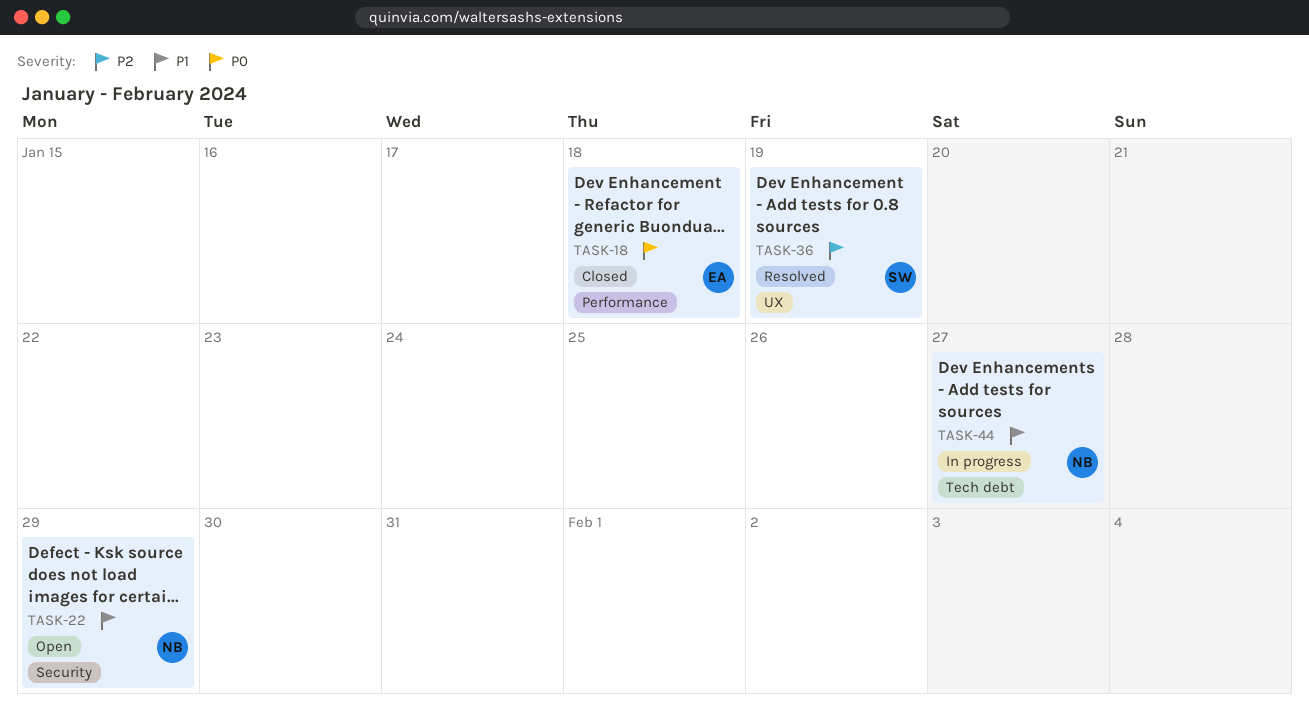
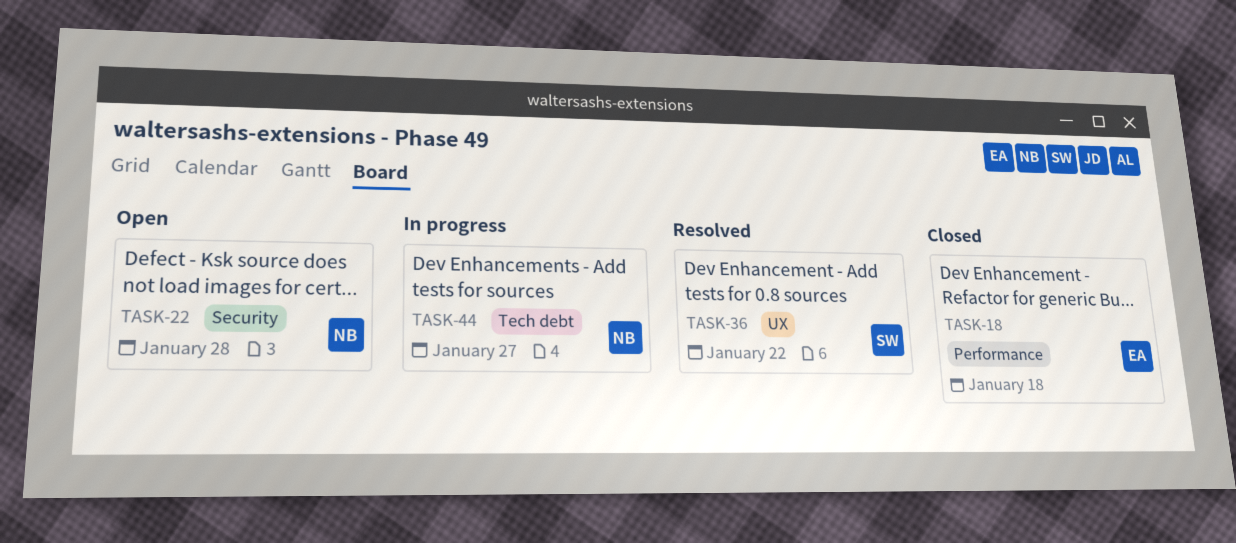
TASK-22, due: Jan 29 -> Jan 28
TASK-36, due: Jan 19 -> Jan 22

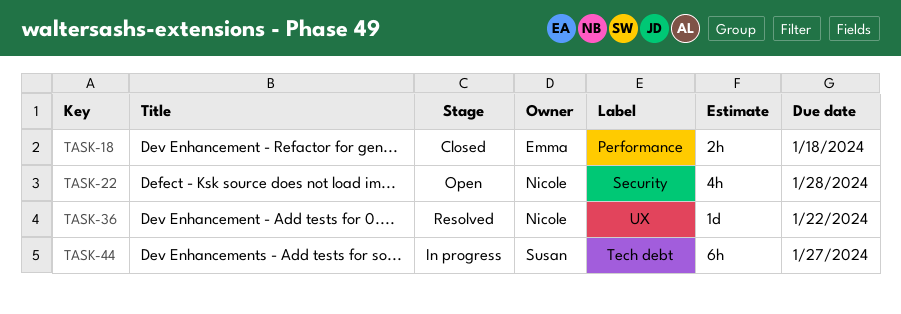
TASK-36, owner: Susan -> Nicole
TASK-44, owner: Nicole -> Susan

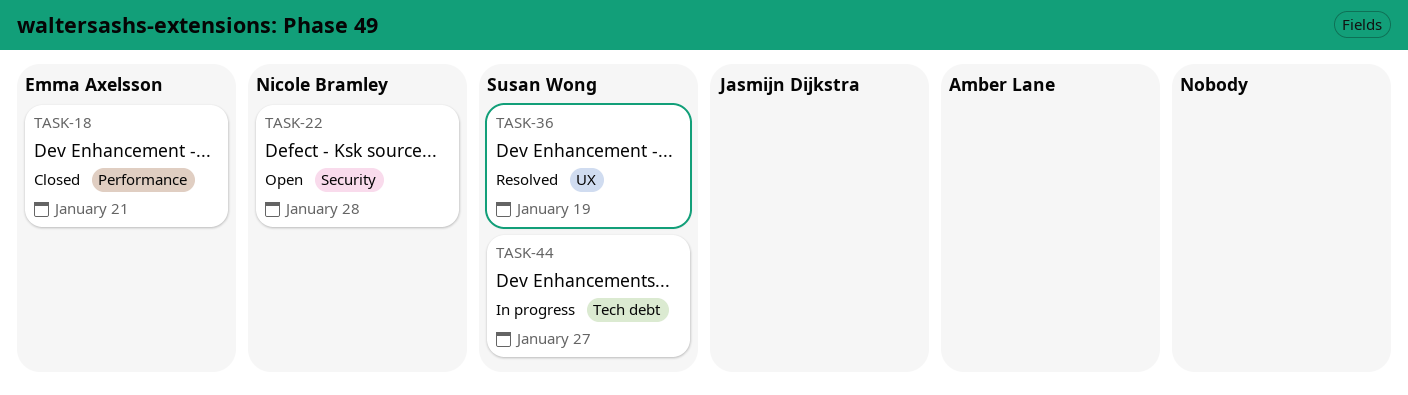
TASK-18, due: Jan 18 -> Jan 21
TASK-36, owner: Nicole Bramley -> Susan Wong
TASK-36, due: Jan 22 -> Jan 19

